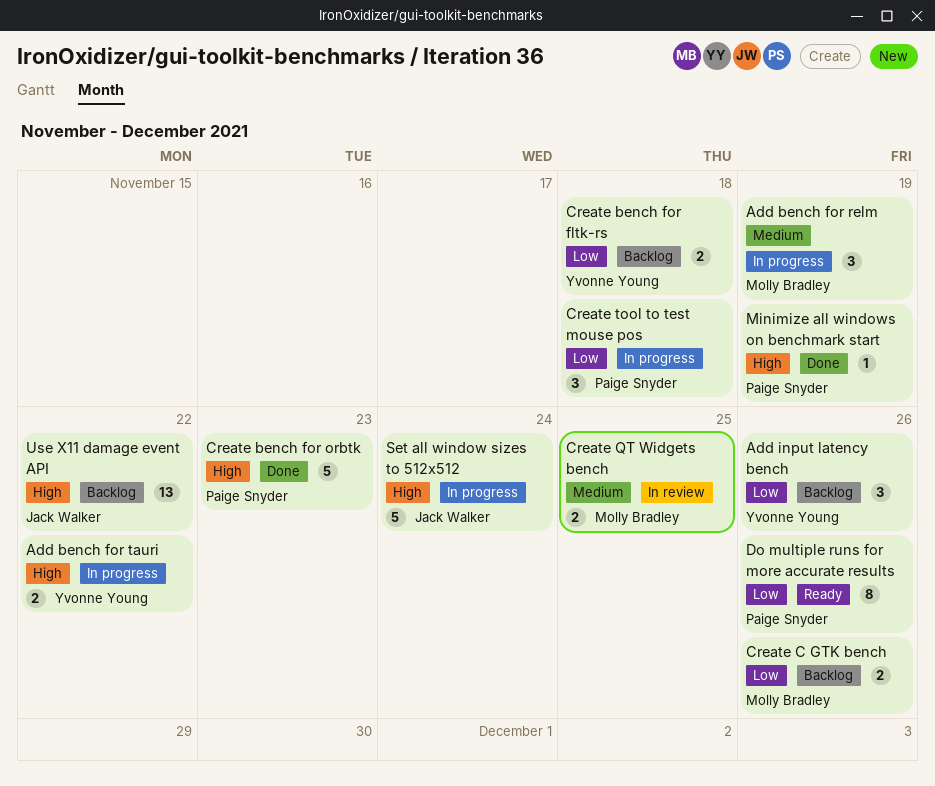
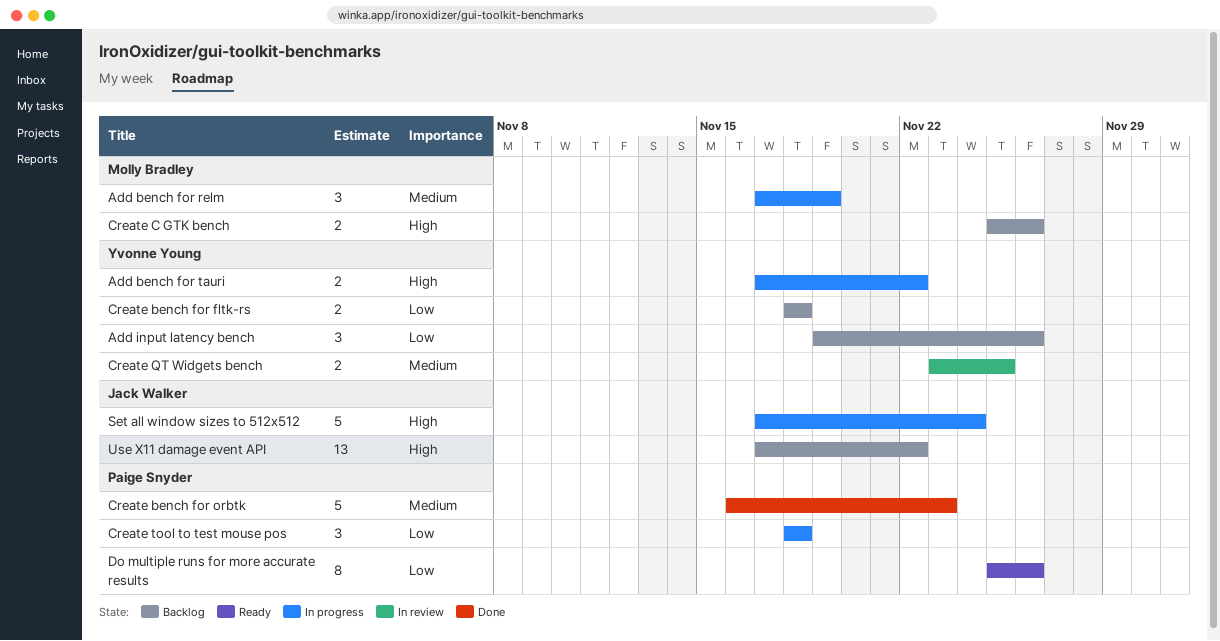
Create bench for orbtk, priority: High -> Medium
Create C GTK bench, priority: Low -> High
Create QT Widgets bench, owner: Molly Bradley -> Yvonne Young
Minimize all windows on benchmark start: present -> none

